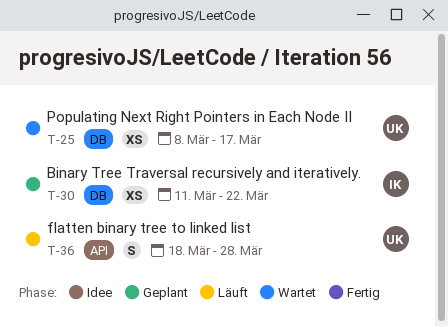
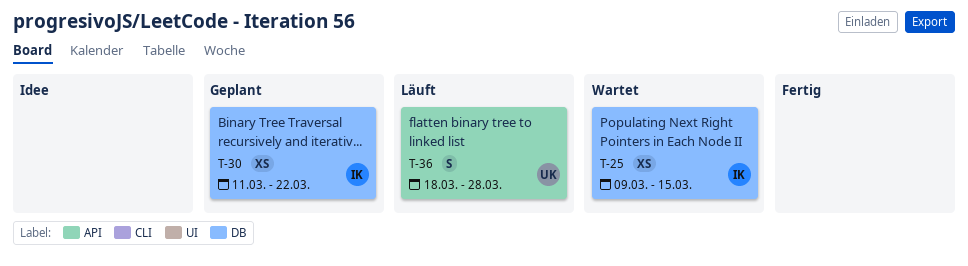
T-25, owner: UK -> IK
T-25, start: Mar 8 -> Mar 9
T-25, due: Mar 17 -> Mar 15

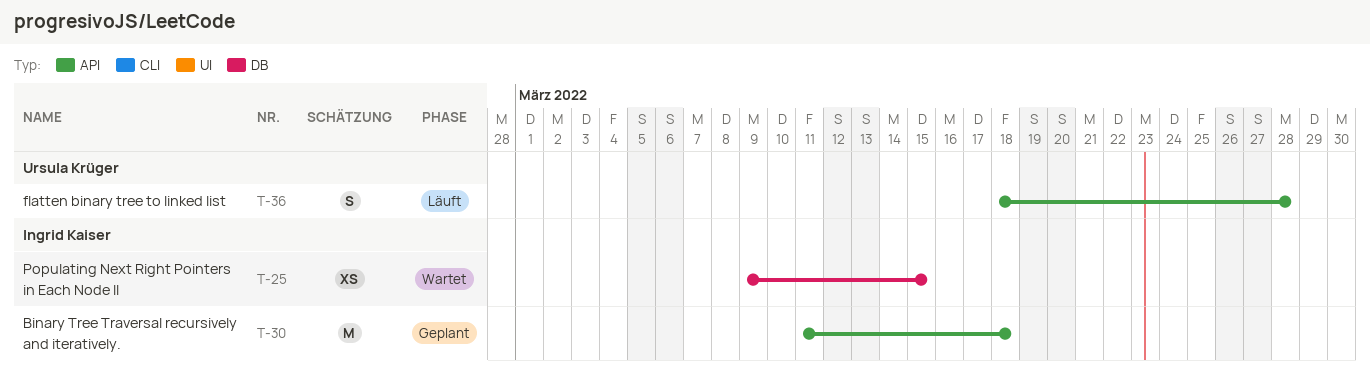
T-30, label: DB -> API
T-30, estimate: XS -> M
T-30, due: Mar 22 -> Mar 18

